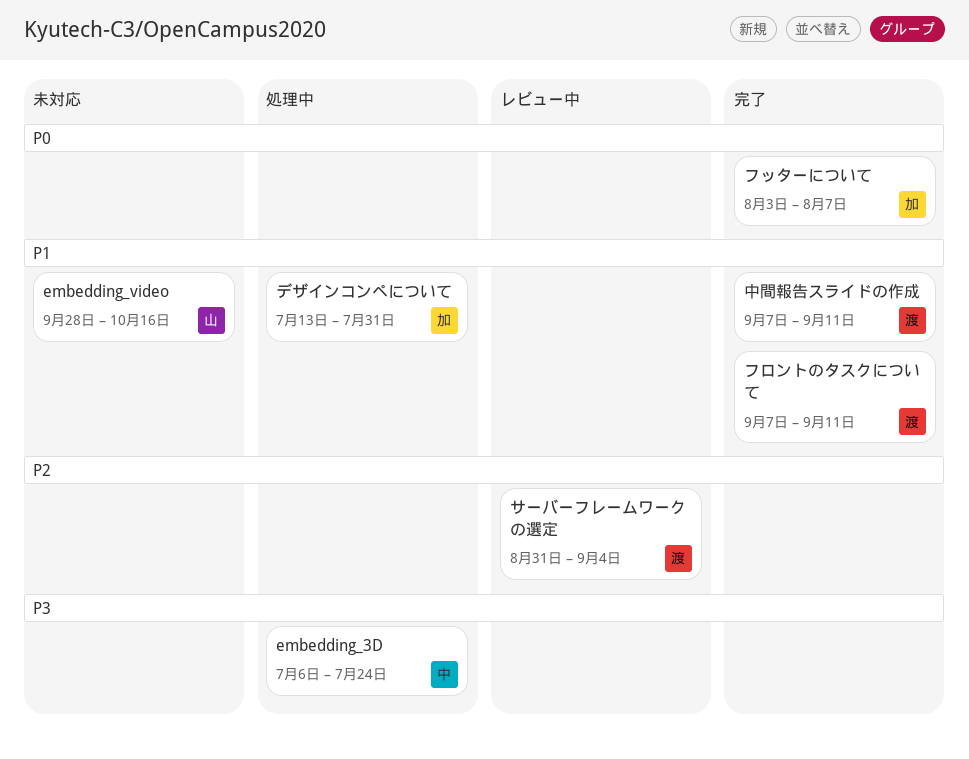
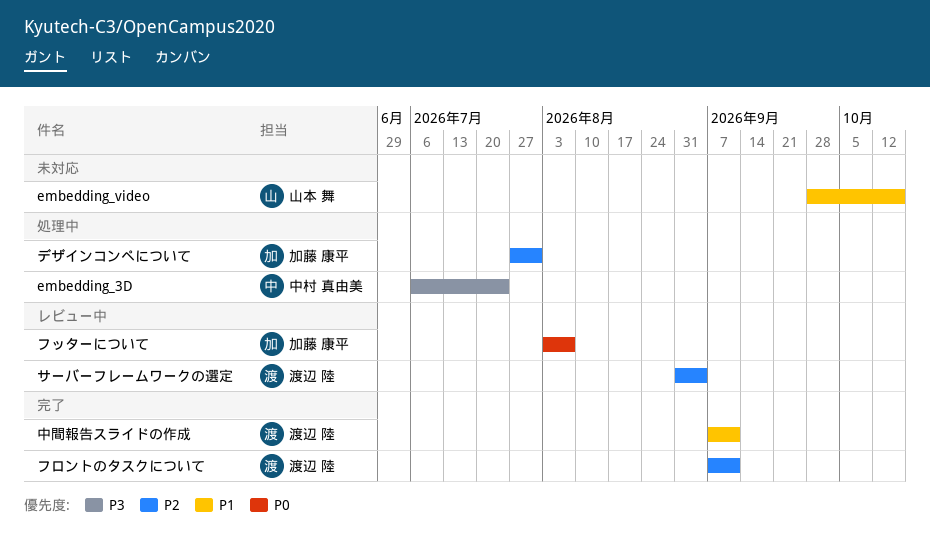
デザインコンペについて, priority: P1 -> P2
デザインコンペについて, start: Jul 13 -> Jul 27
フッターについて, status: 完了 -> レビュー中
フロントのタスクについて, priority: P1 -> P2

